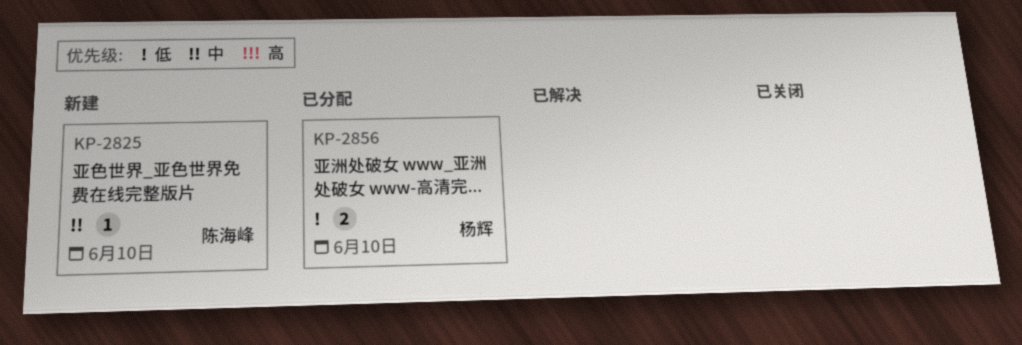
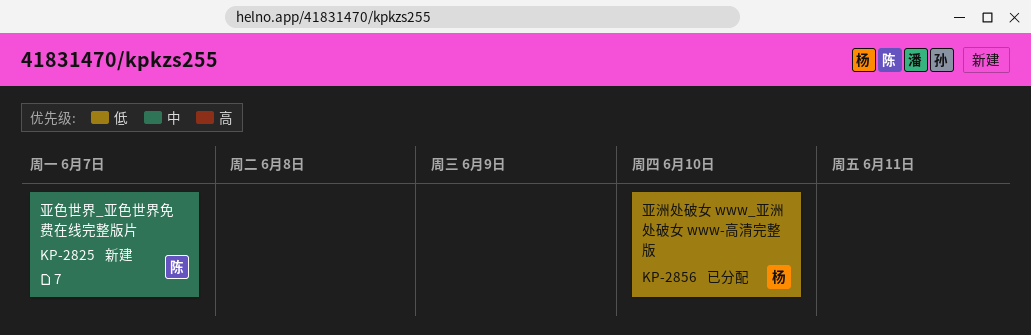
KP-2825, due: Jun 10 -> Jun 7

